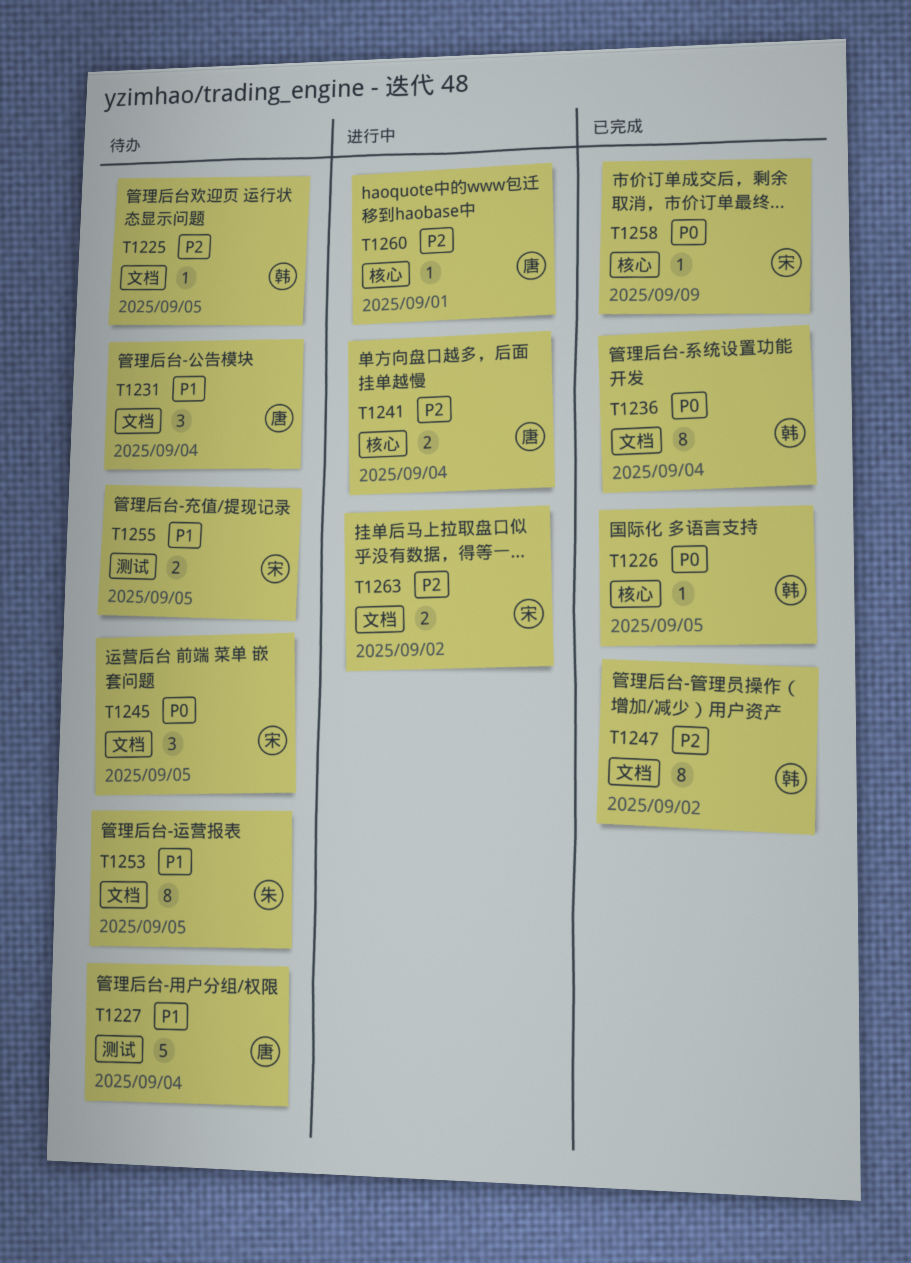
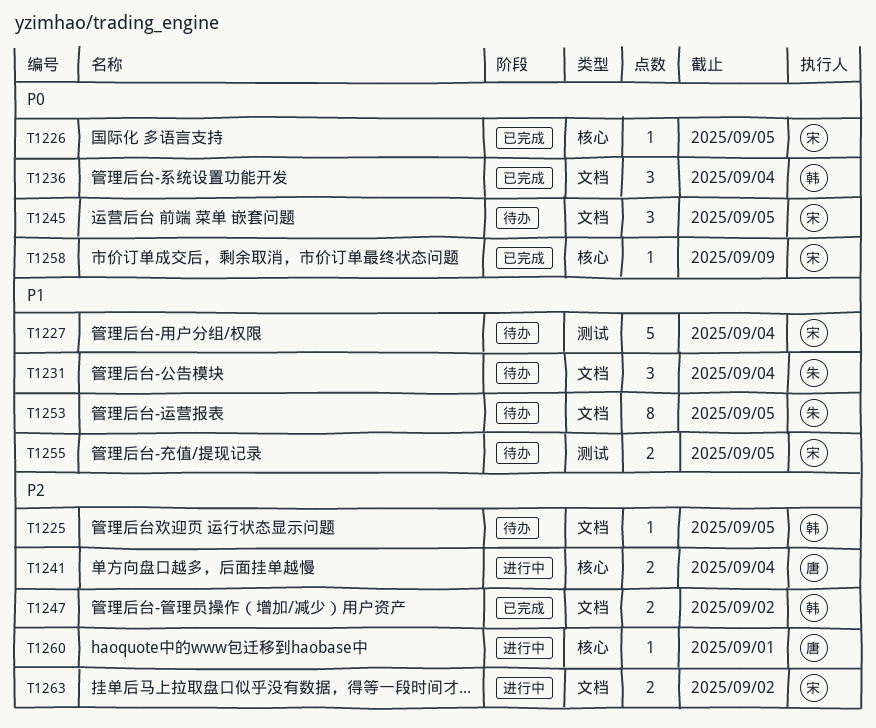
T1226, owner: 韩 -> 宋
T1227, owner: 唐 -> 宋
T1231, owner: 唐 -> 朱
T1236, estimate: 8 -> 3
T1247, estimate: 8 -> 2

